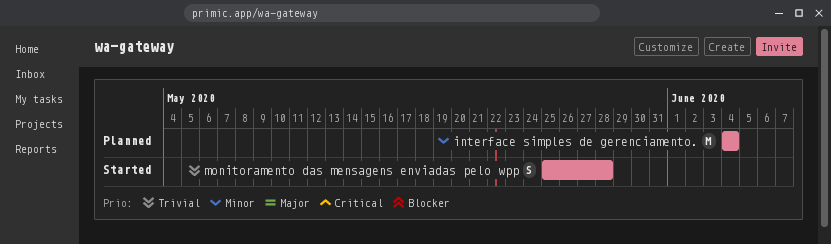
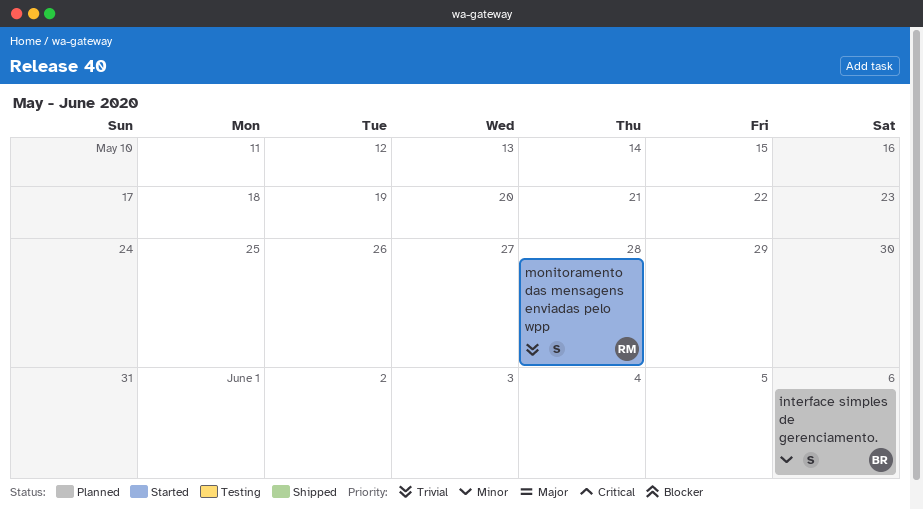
interface simples de gerenciamento., estimate: M -> S
interface simples de gerenciamento., due: Jun 4 -> Jun 6

